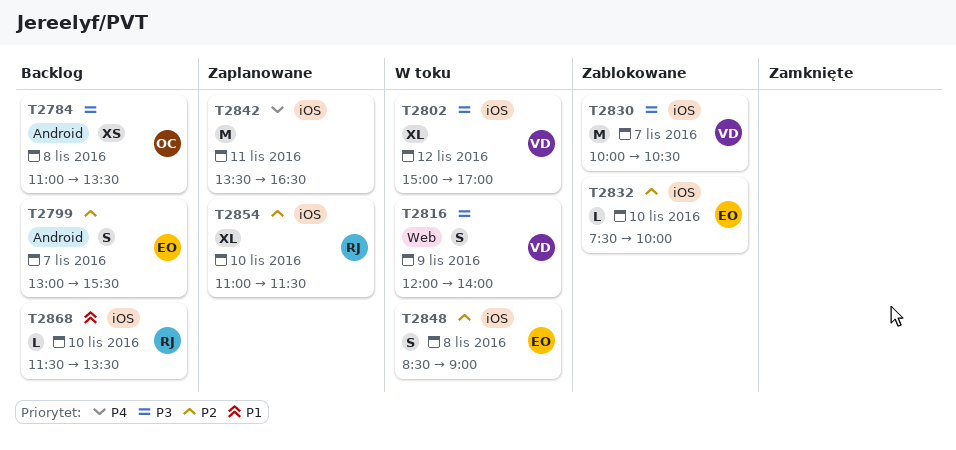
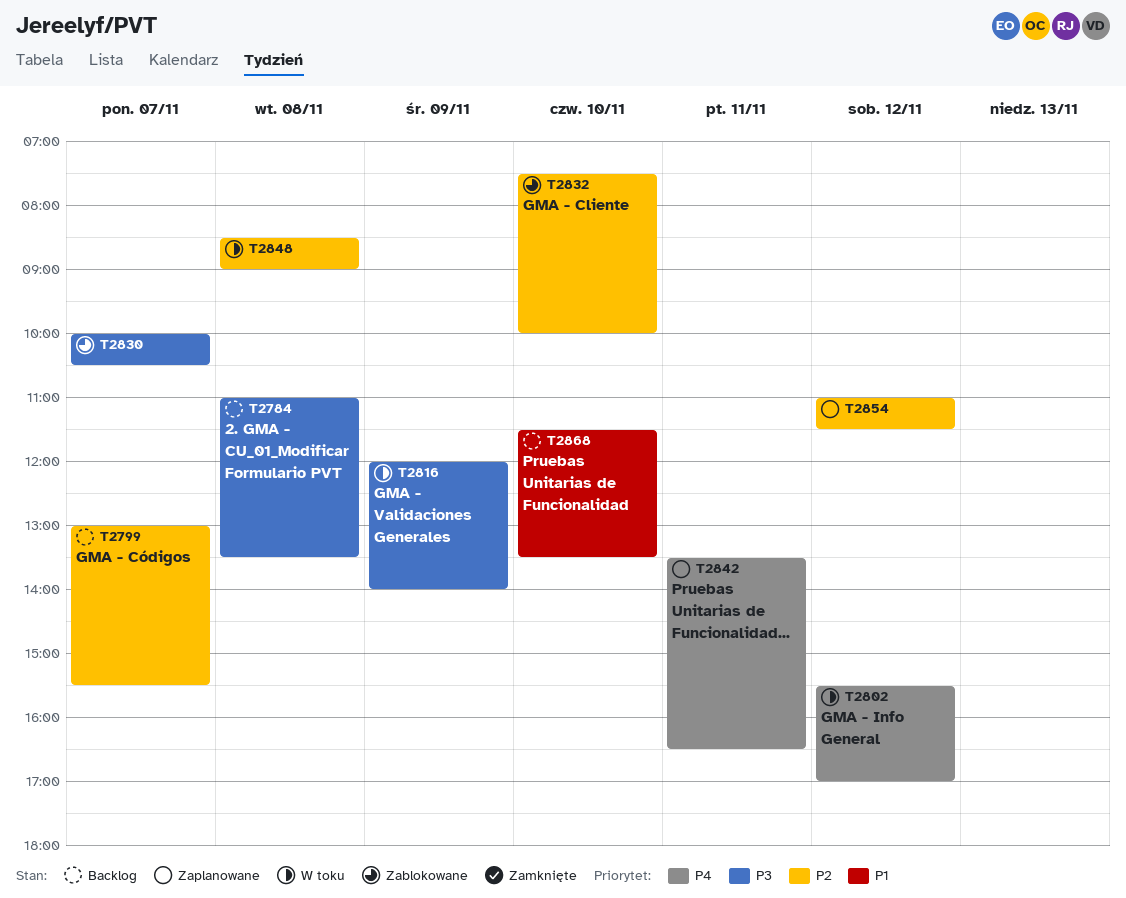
T2802, priority: P3 -> P4
T2802, begins: 15:00 -> 15:30
T2854, day: Nov 10 -> Nov 12

